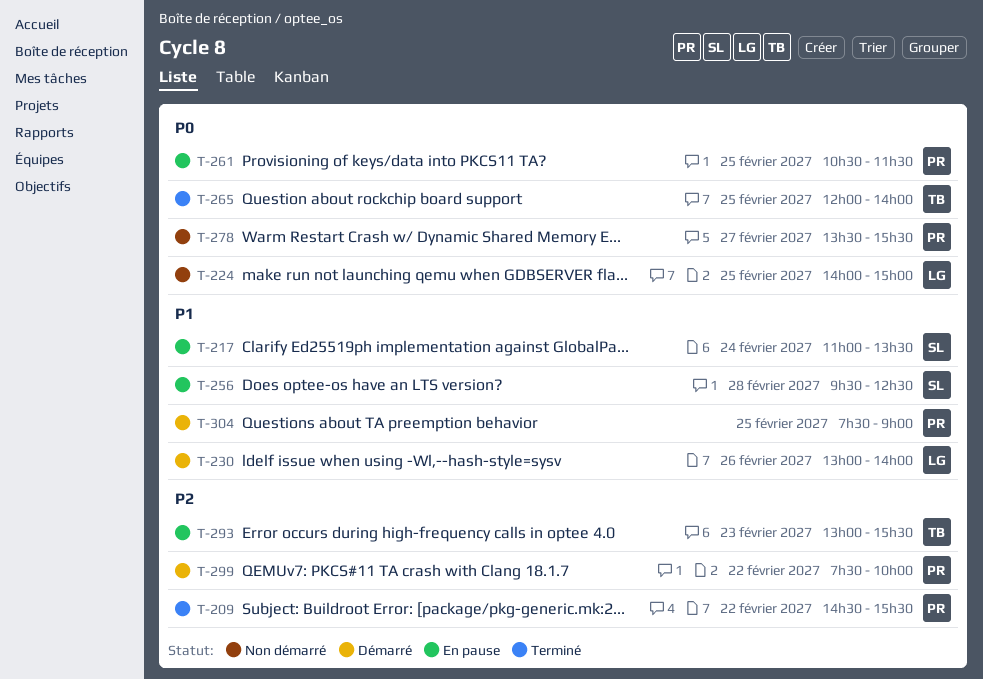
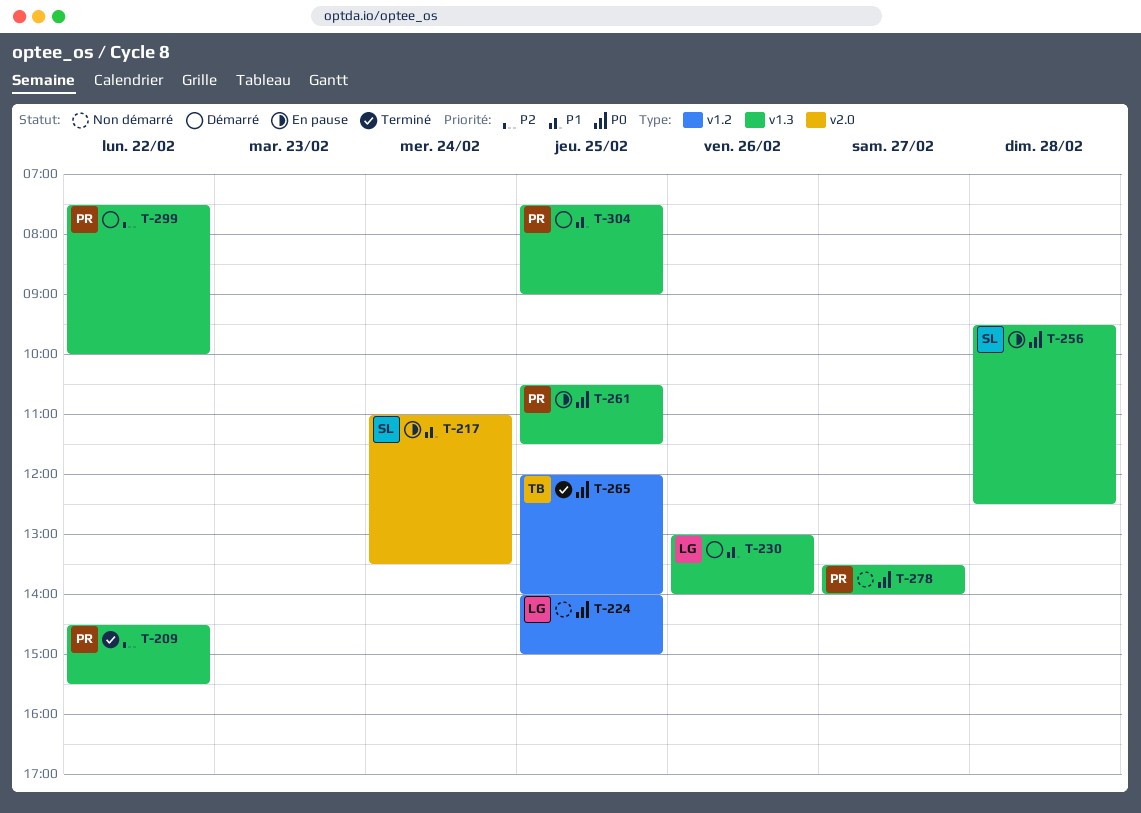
T-256, priority: P1 -> P0
T-278, ends: 15:30 -> 14:00
T-293: present -> none

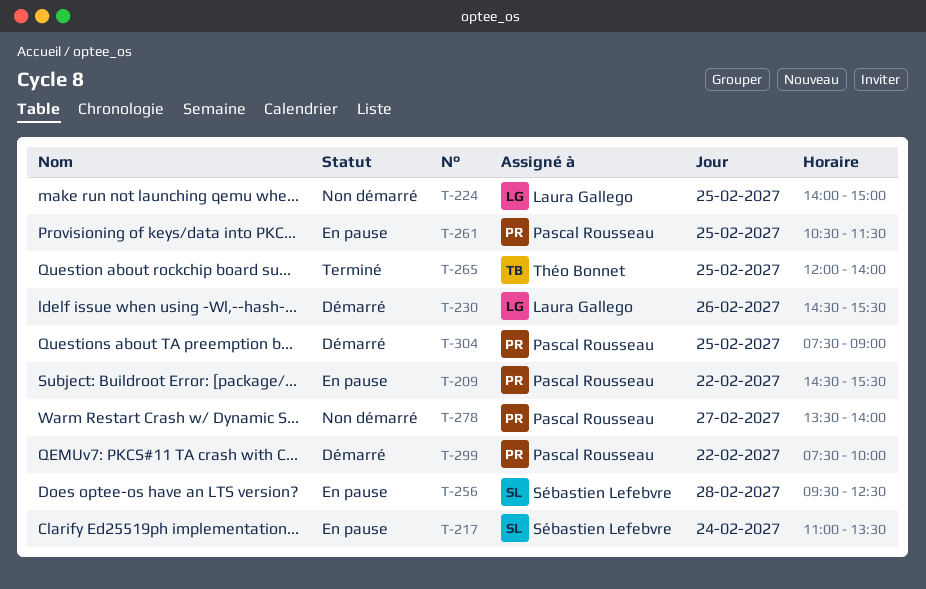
T-209, status: Terminé -> En pause
T-230, begins: 13:00 -> 14:30
T-230, ends: 14:00 -> 15:30

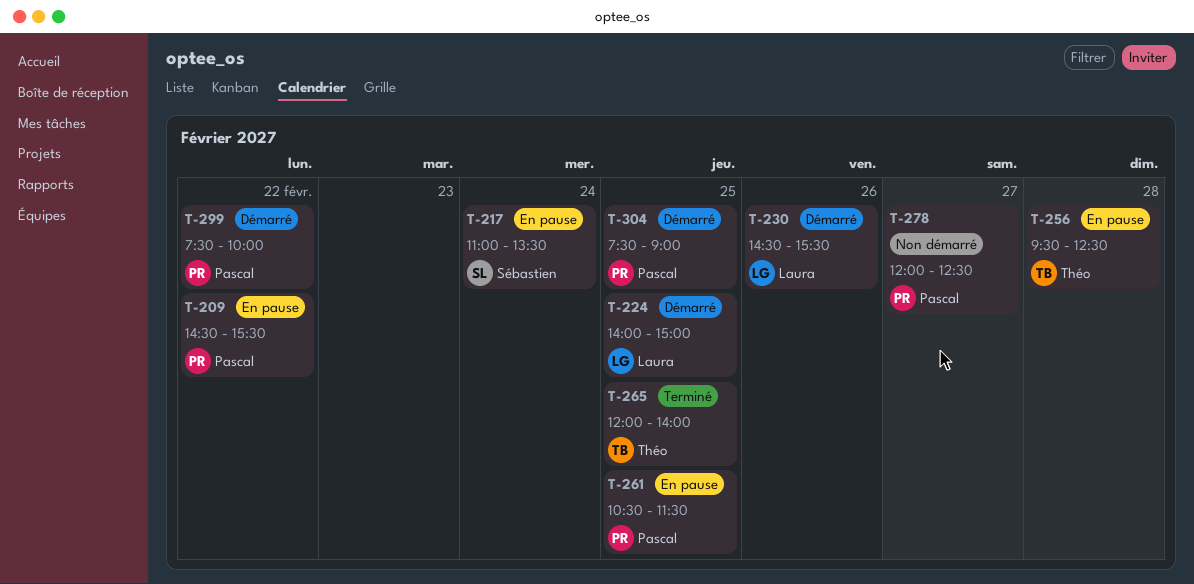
T-224, status: Non démarré -> Démarré
T-256, owner: Sébastien Lefebvre -> Théo Bonnet
T-278, begins: 13:30 -> 12:00
T-278, ends: 14:00 -> 12:30

